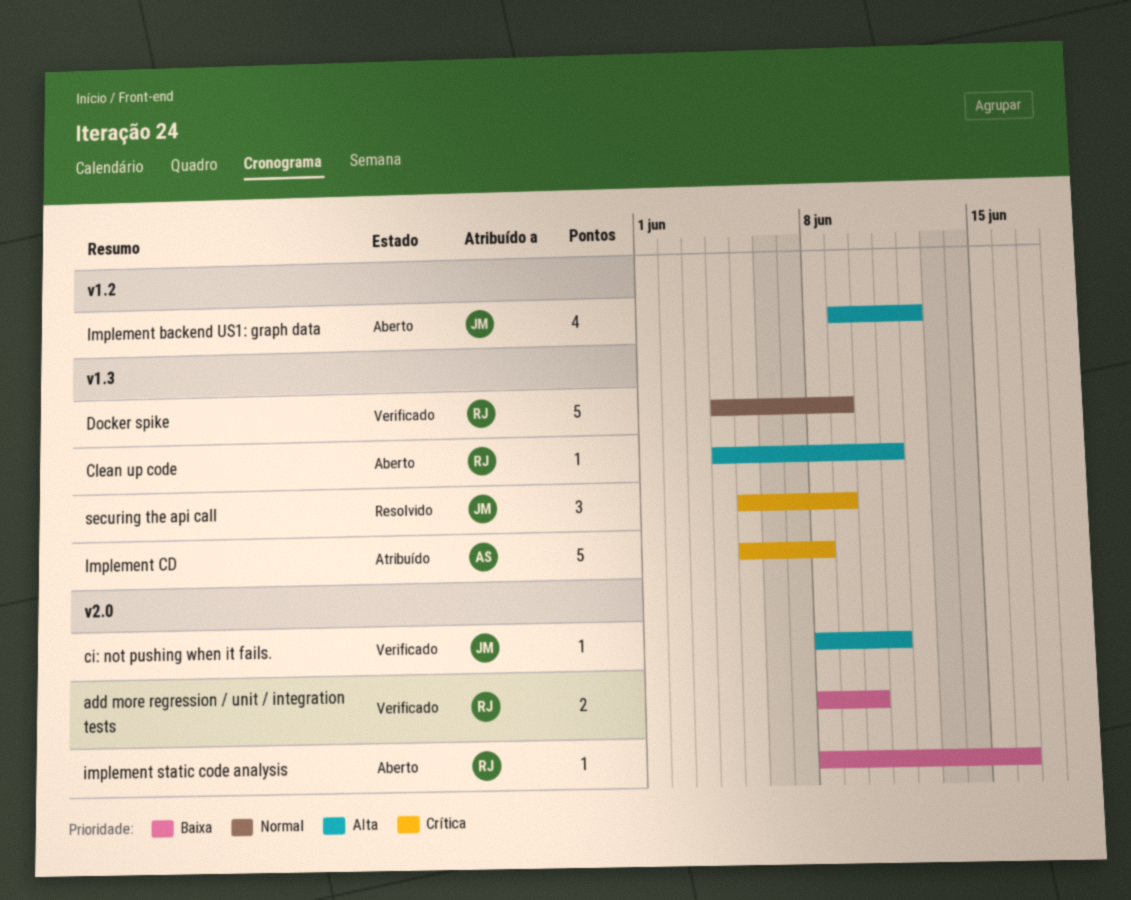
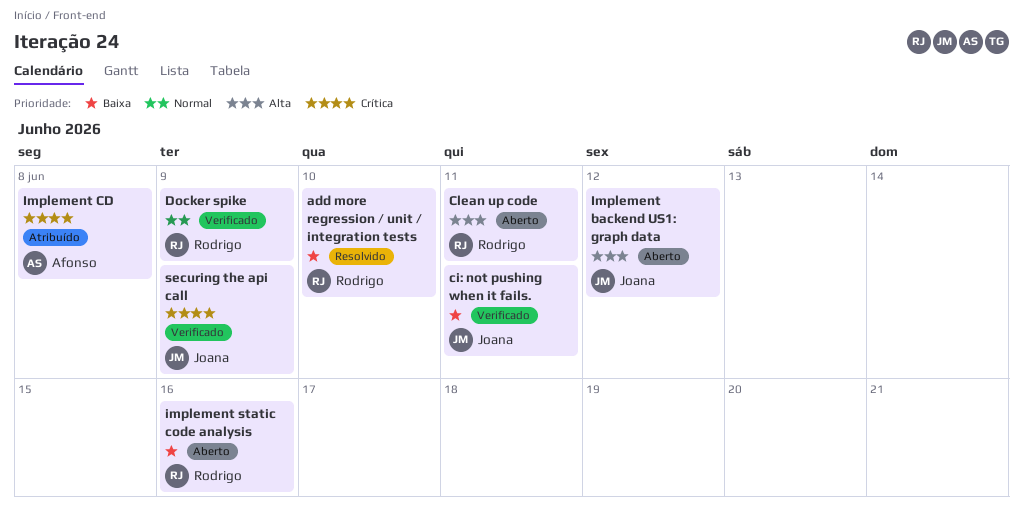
add more regression / unit / integration tests, status: Verificado -> Resolvido
ci: not pushing when it fails., priority: Alta -> Baixa
securing the api call, status: Resolvido -> Verificado

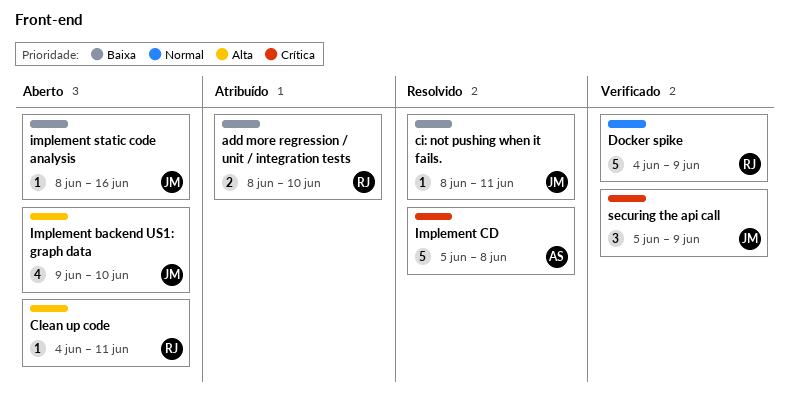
add more regression / unit / integration tests, status: Resolvido -> Atribuído
ci: not pushing when it fails., status: Verificado -> Resolvido
Implement backend US1: graph data, due: Jun 12 -> Jun 10
Implement CD, status: Atribuído -> Resolvido
implement static code analysis, owner: Rodrigo -> Joana

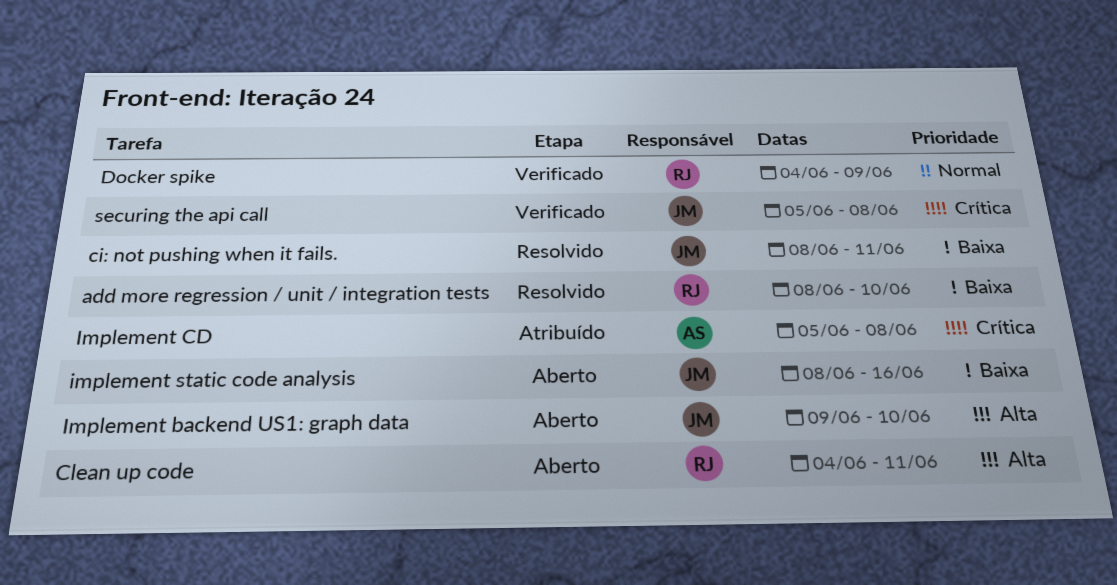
add more regression / unit / integration tests, status: Atribuído -> Resolvido
Implement CD, status: Resolvido -> Atribuído
securing the api call, due: Jun 9 -> Jun 8

